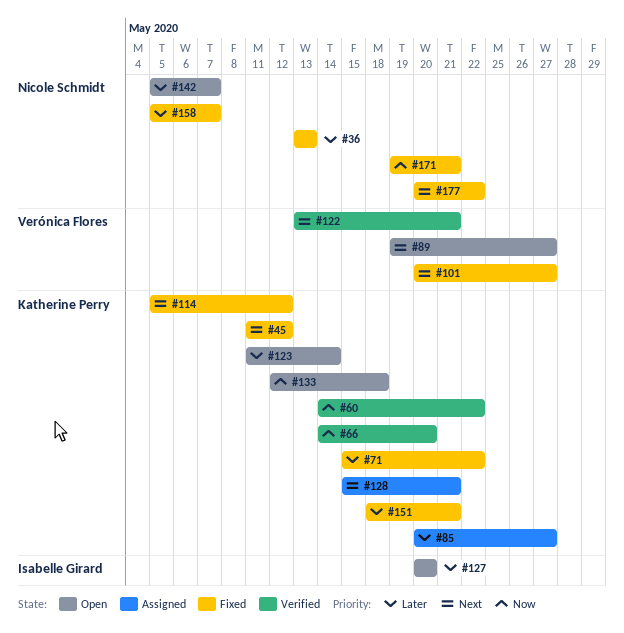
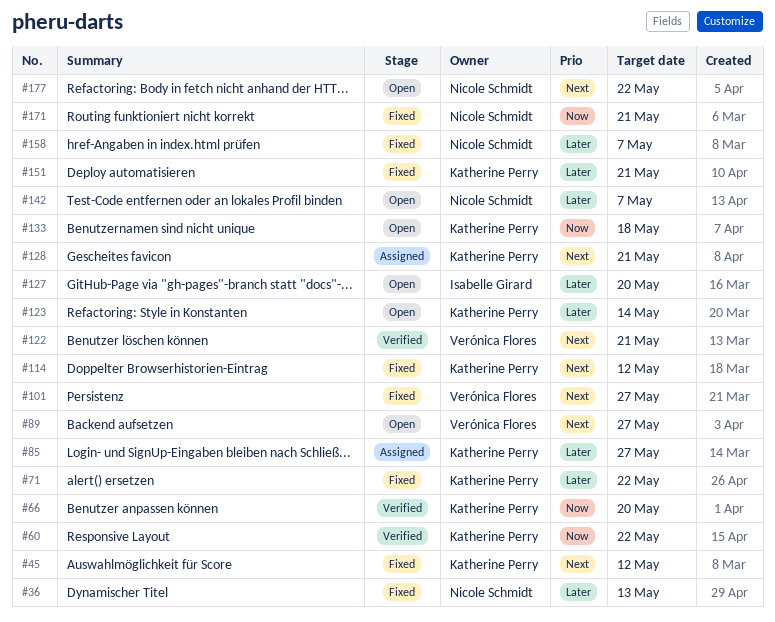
#177, status: Fixed -> Open

